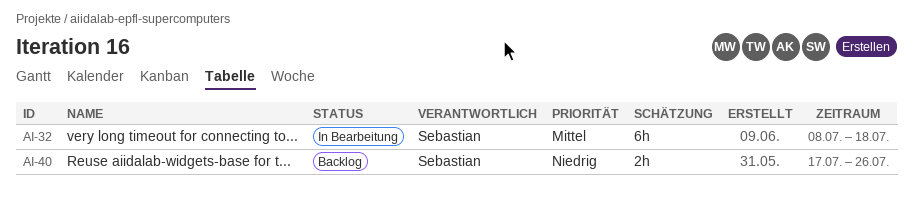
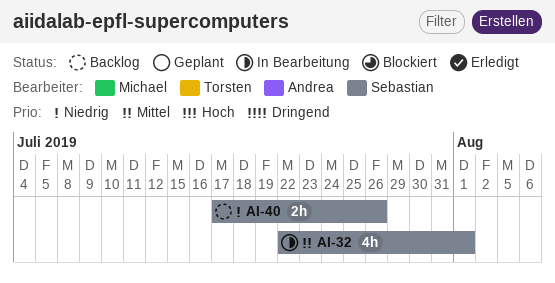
AI-32, estimate: 6h -> 4h
AI-32, start: Jul 8 -> Jul 22
AI-32, due: Jul 18 -> Aug 1

